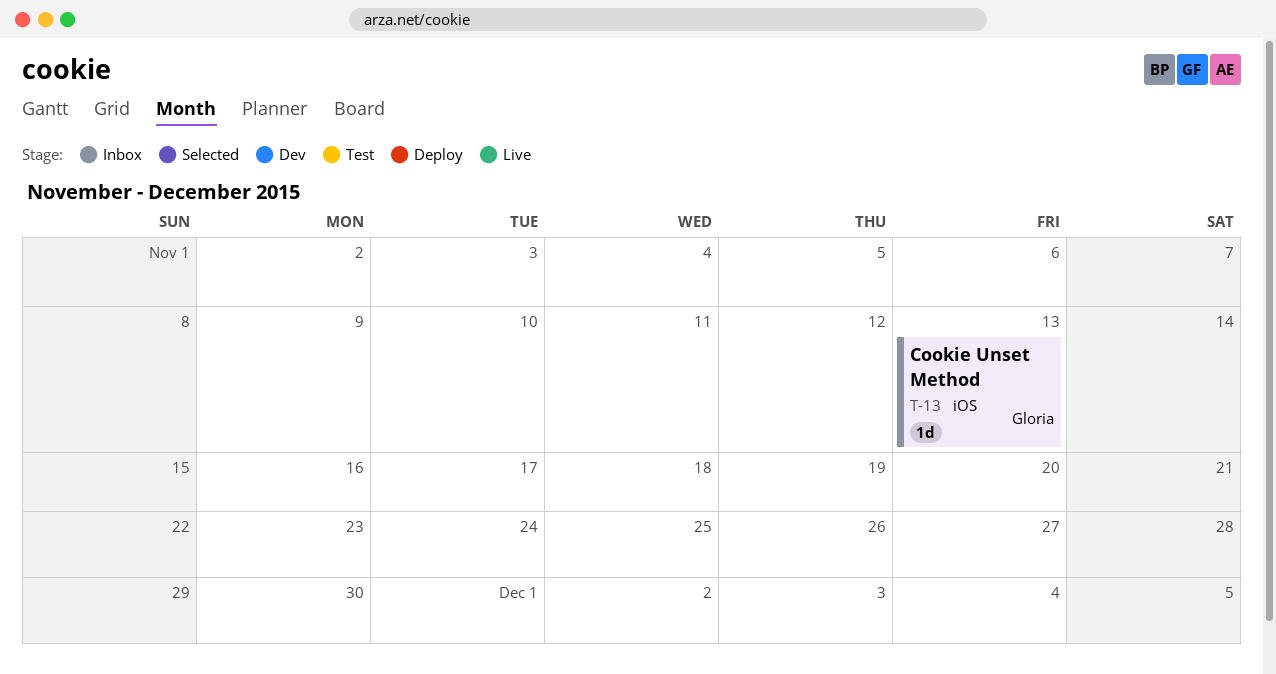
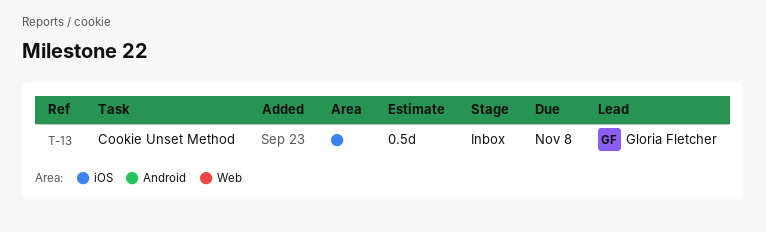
T-13, estimate: 1d -> 0.5d
T-13, due: Nov 13 -> Nov 8

